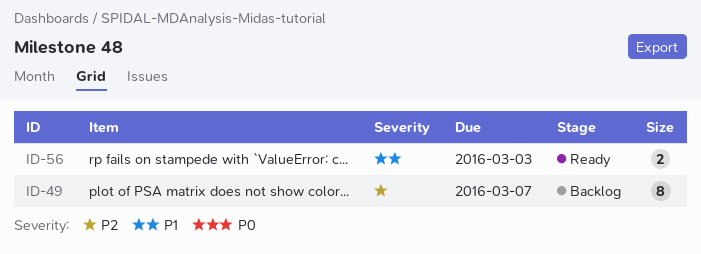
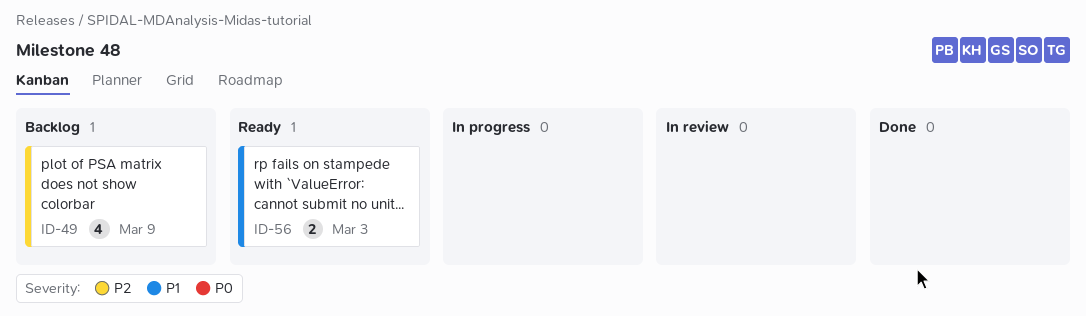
ID-49, estimate: 8 -> 4
ID-49, due: Mar 7 -> Mar 9

